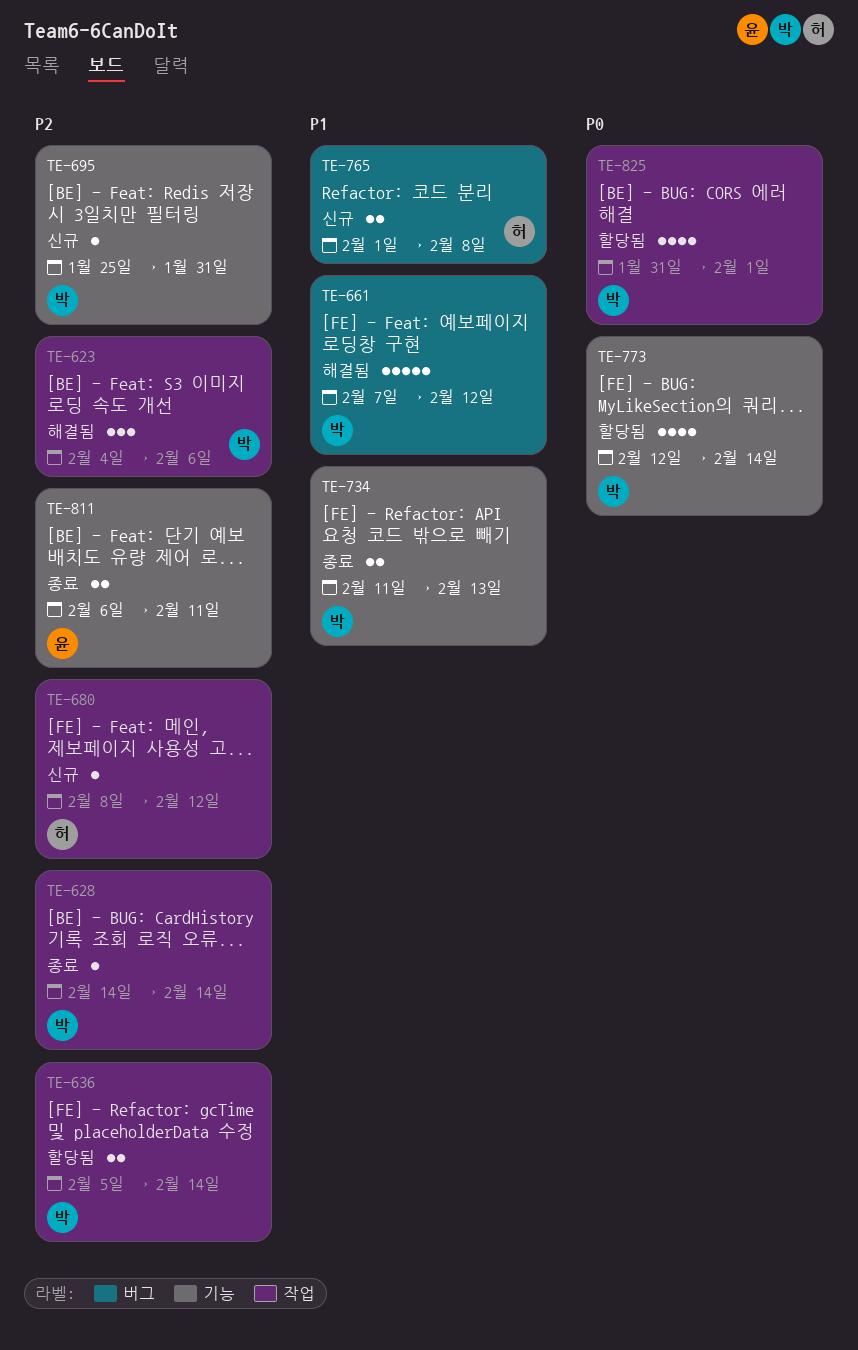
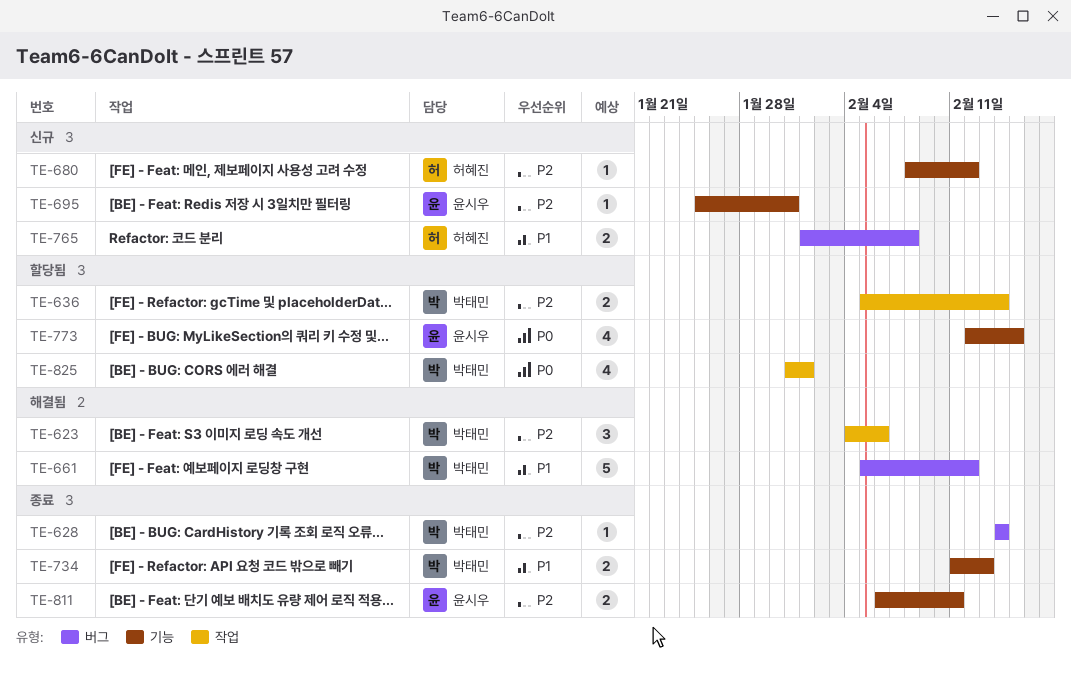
TE-628, label: 작업 -> 버그
TE-661, start: Feb 7 -> Feb 5
TE-680, label: 작업 -> 기능
TE-695, owner: 박태민 -> 윤시우
TE-773, owner: 박태민 -> 윤시우
TE-773, due: Feb 14 -> Feb 15

